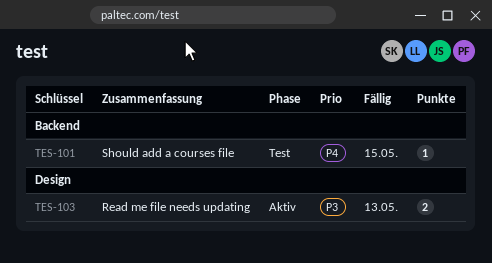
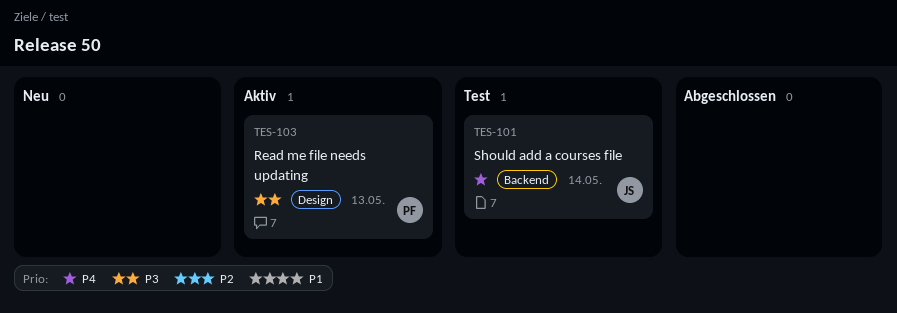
TES-101, due: May 15 -> May 14

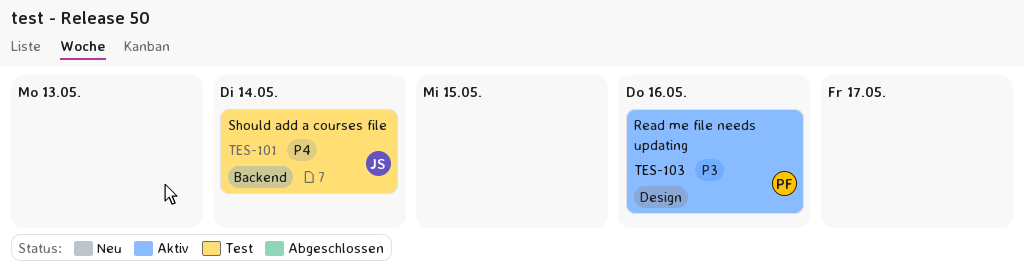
TES-103, due: May 13 -> May 16

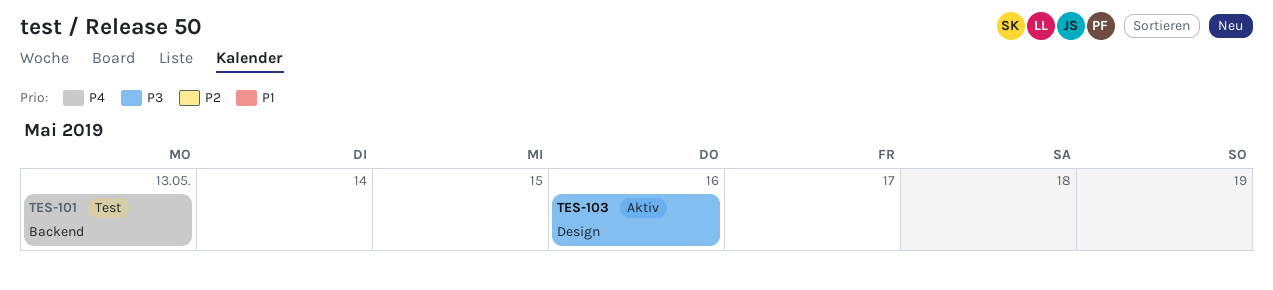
TES-101, due: May 14 -> May 13

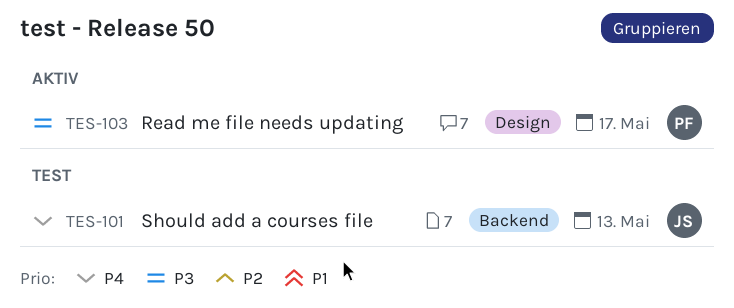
TES-103, due: May 16 -> May 17

